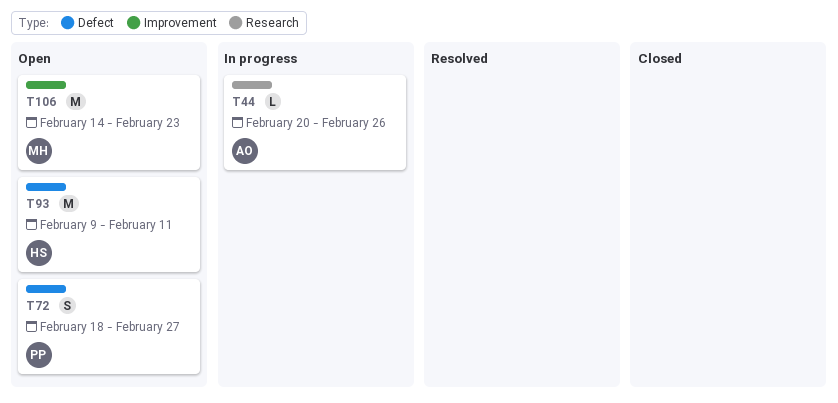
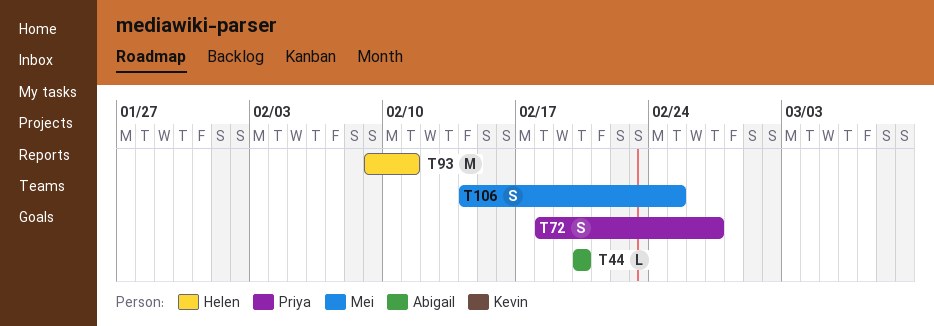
T44, due: Feb 26 -> Feb 20
T106, estimate: M -> S
T106, due: Feb 23 -> Feb 25

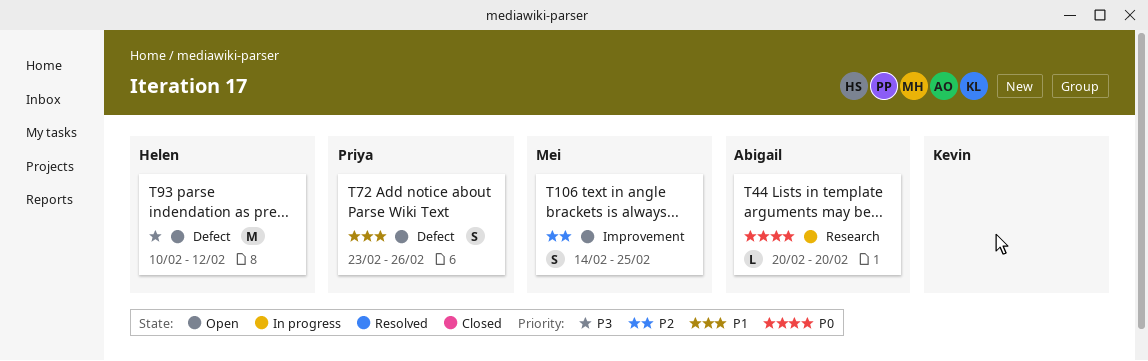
T72, start: Feb 18 -> Feb 23
T72, due: Feb 27 -> Feb 26
T93, start: Feb 9 -> Feb 10
T93, due: Feb 11 -> Feb 12

